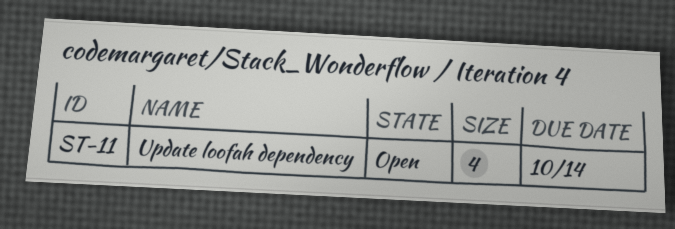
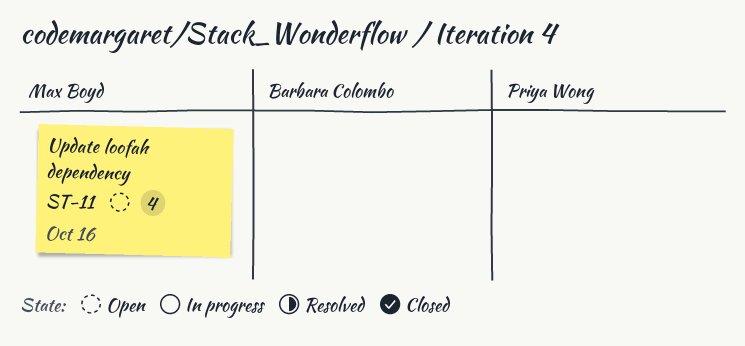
ST-11, due: Oct 14 -> Oct 16

